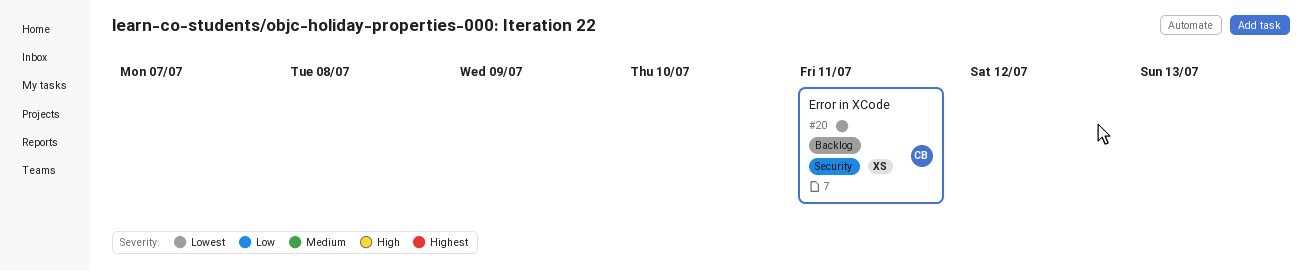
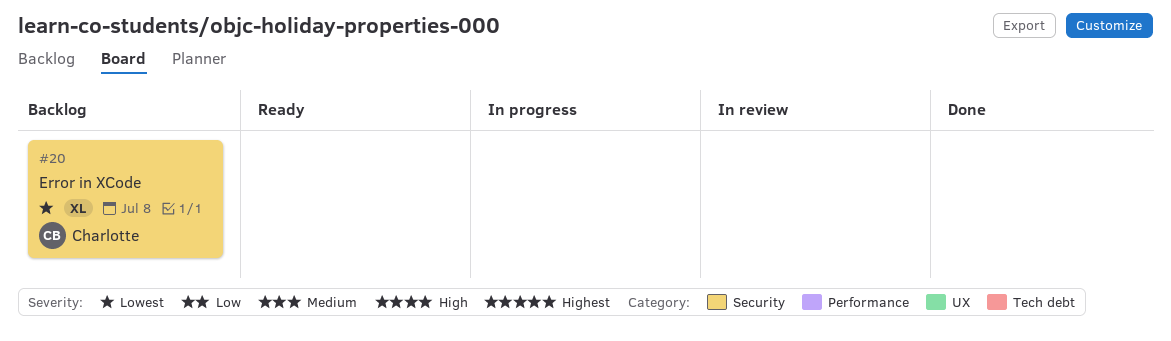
#20, estimate: XS -> XL
#20, due: Jul 11 -> Jul 8

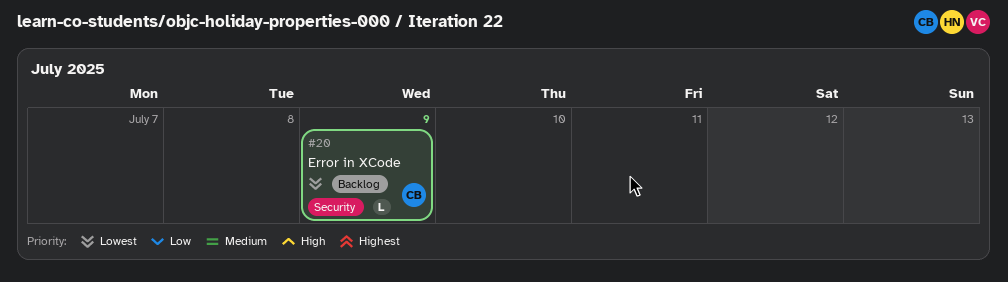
#20, estimate: XL -> L
#20, due: Jul 8 -> Jul 9

